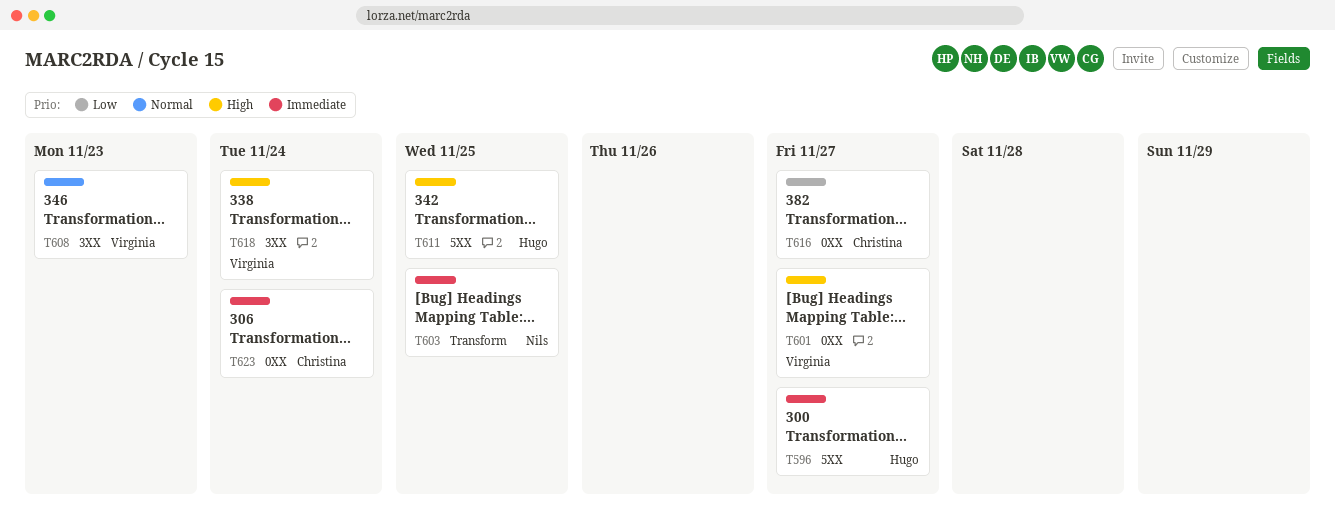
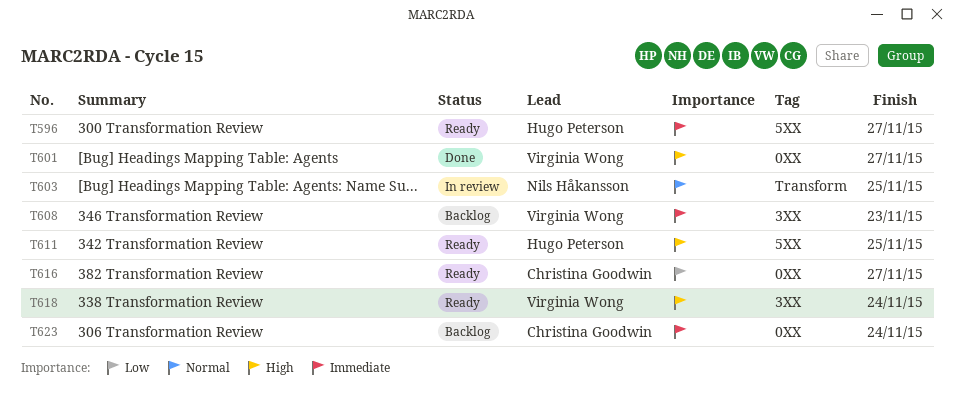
T603, priority: Immediate -> Normal
T608, priority: Normal -> Immediate

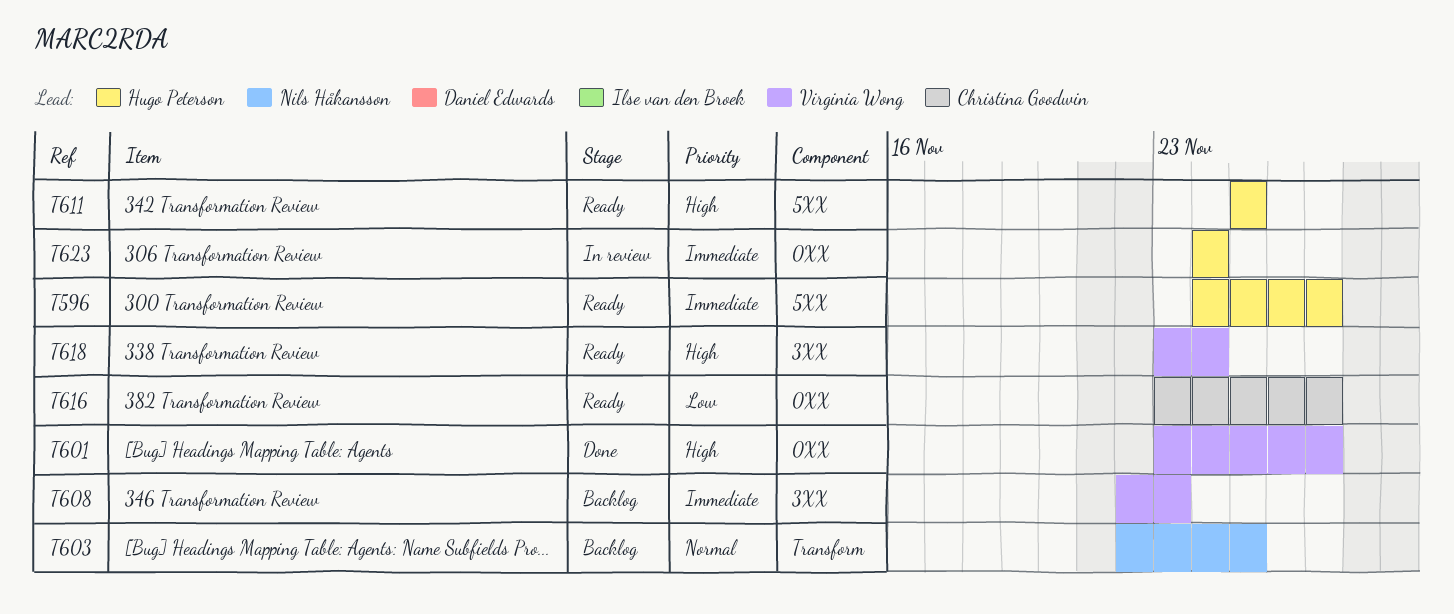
T603, status: In review -> Backlog
T623, status: Backlog -> In review
T623, owner: Christina Goodwin -> Hugo Peterson

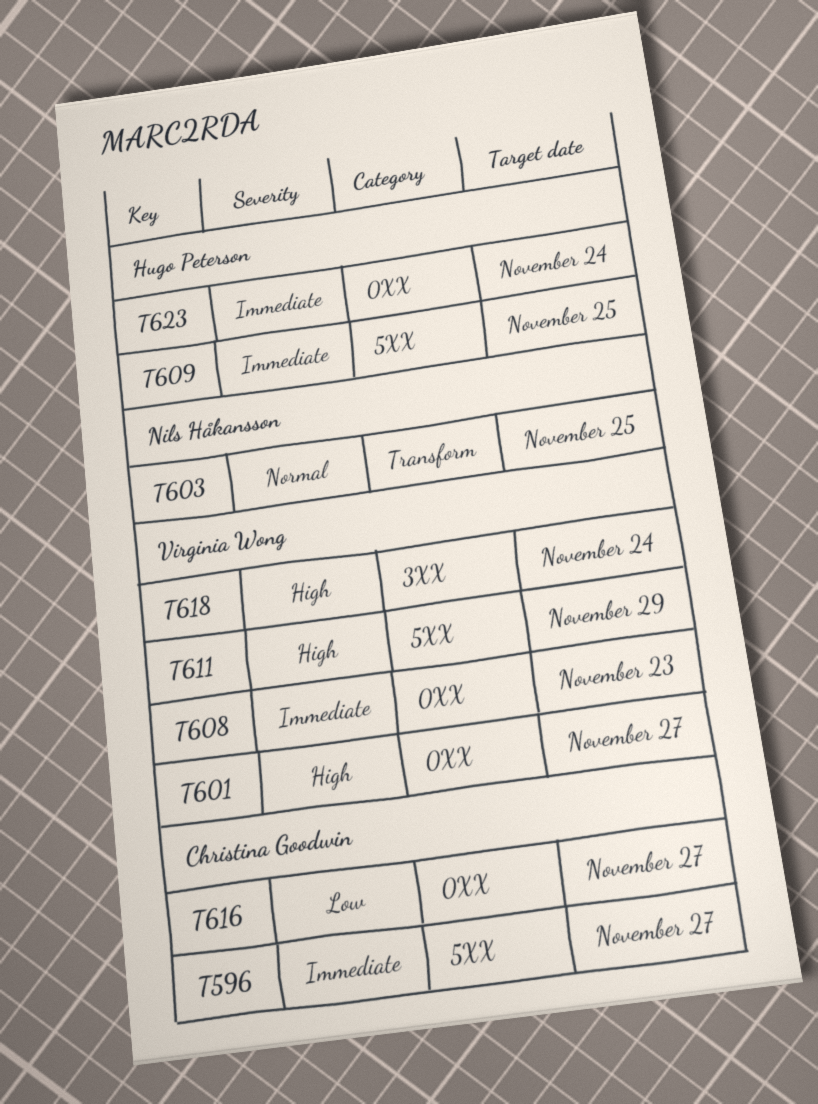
T596, owner: Hugo Peterson -> Christina Goodwin
T608, label: 3XX -> 0XX
T609: none -> present
T611, owner: Hugo Peterson -> Virginia Wong
T611, due: Nov 25 -> Nov 29

